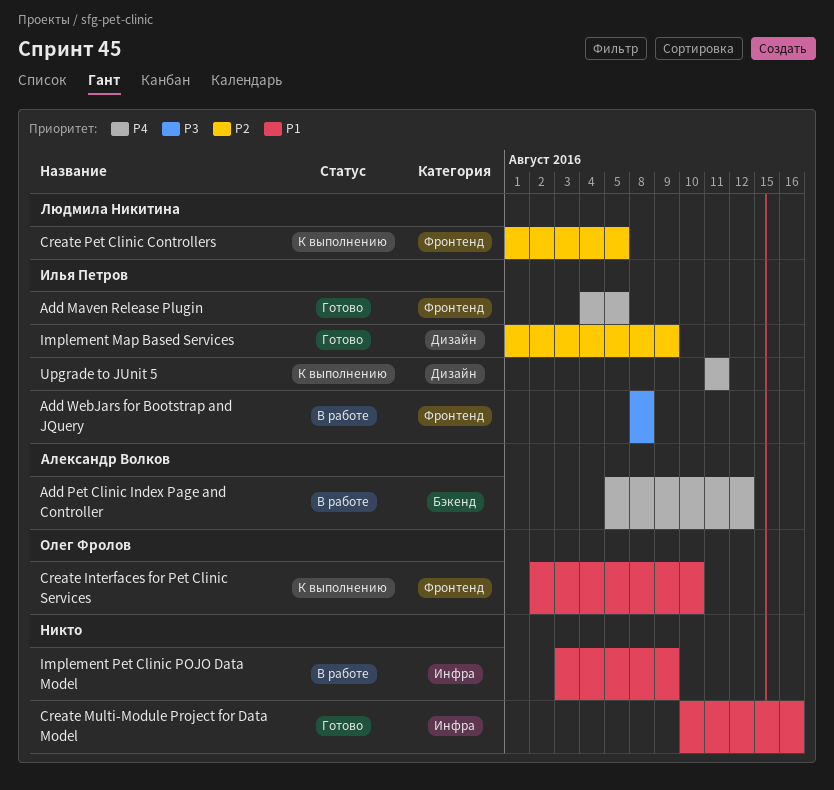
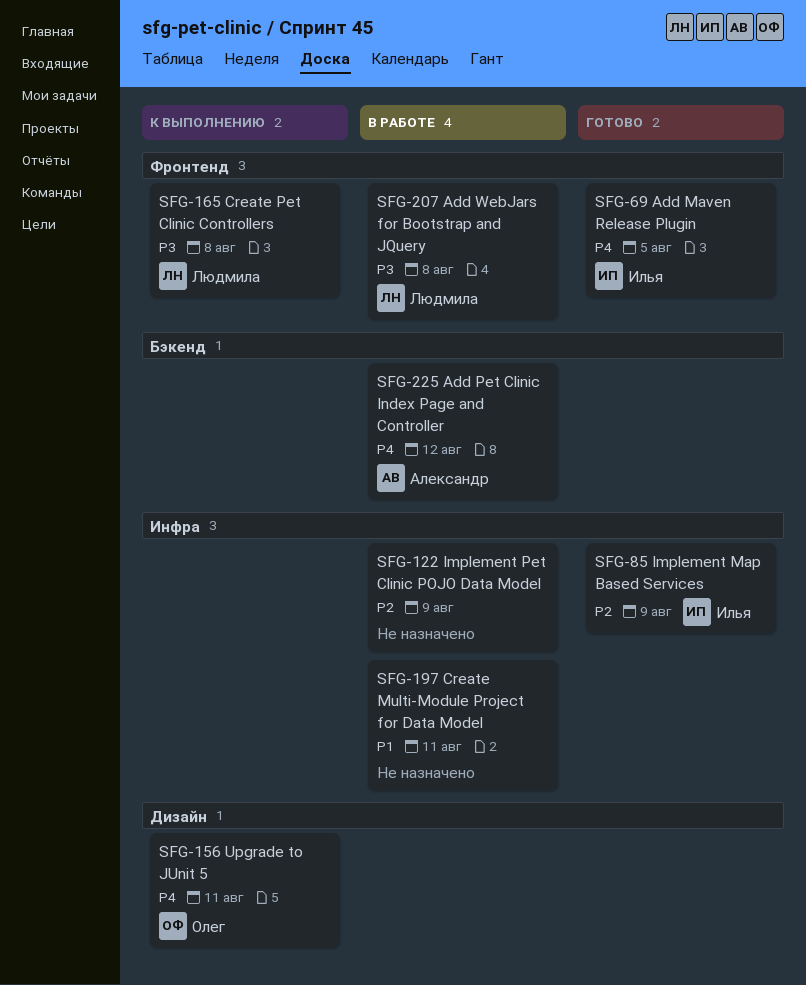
Add WebJars for Bootstrap and JQuery, owner: Илья Петров -> Людмила Никитина
Create Interfaces for Pet Clinic Services: present -> none
Create Multi-Module Project for Data Model, status: Готово -> В работе
Create Multi-Module Project for Data Model, due: Aug 16 -> Aug 11
Create Pet Clinic Controllers, priority: P2 -> P3
Create Pet Clinic Controllers, due: Aug 5 -> Aug 8
Implement Map Based Services, label: Дизайн -> Инфра
Implement Pet Clinic POJO Data Model, priority: P1 -> P2
Upgrade to JUnit 5, owner: Илья Петров -> Олег Фролов

